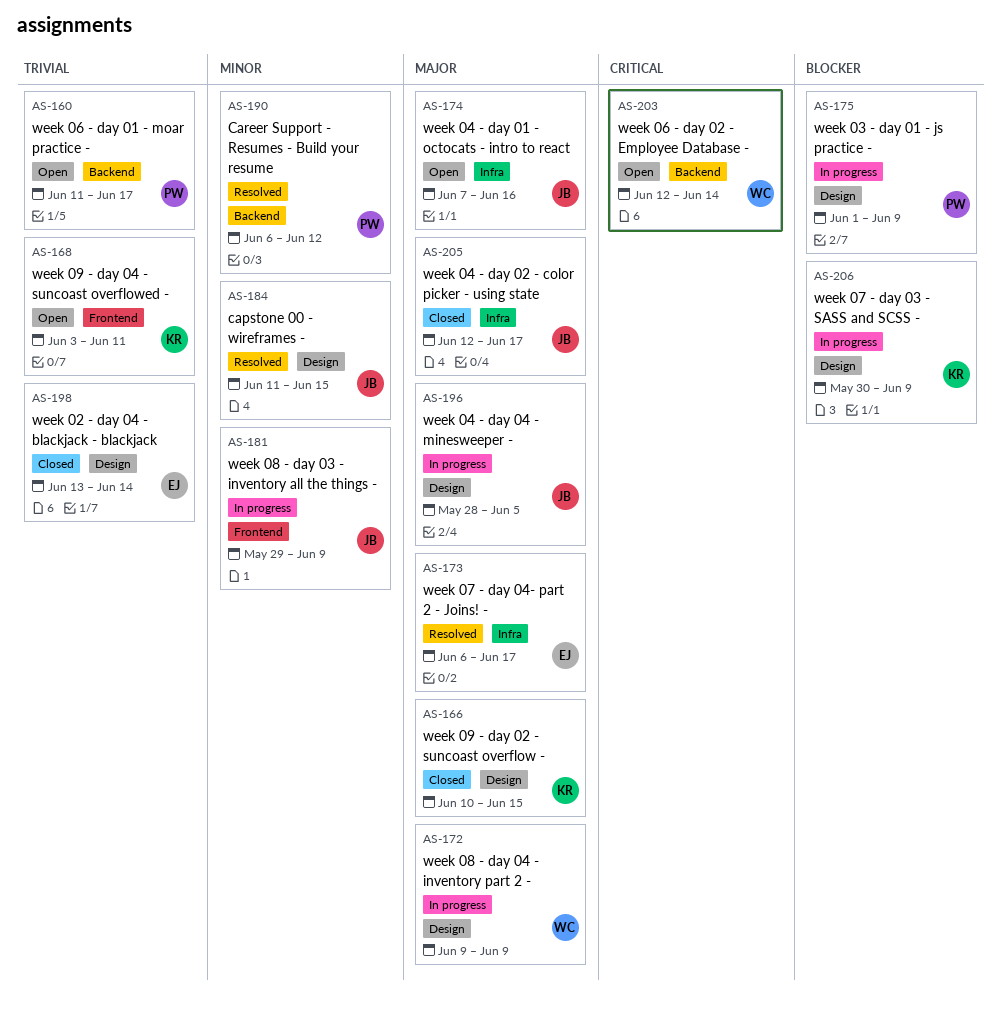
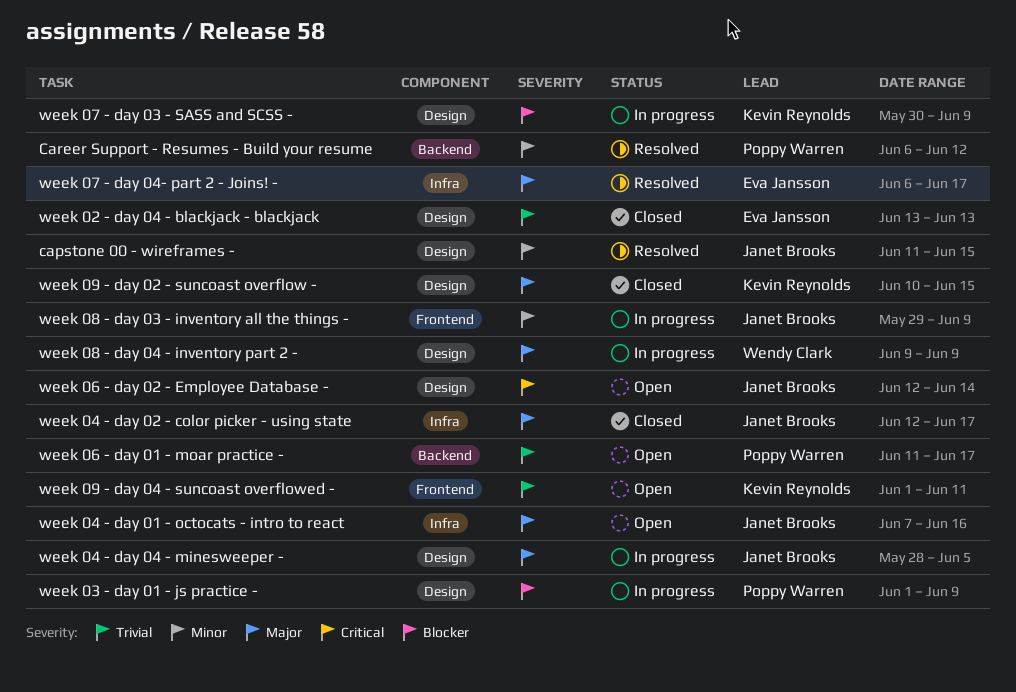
week 02 - day 04 - blackjack - blackjack, due: Jun 14 -> Jun 13
week 06 - day 02 - Employee Database -, owner: Wendy Clark -> Janet Brooks
week 06 - day 02 - Employee Database -, label: Backend -> Design
week 09 - day 04 - suncoast overflowed -, start: Jun 3 -> Jun 1

